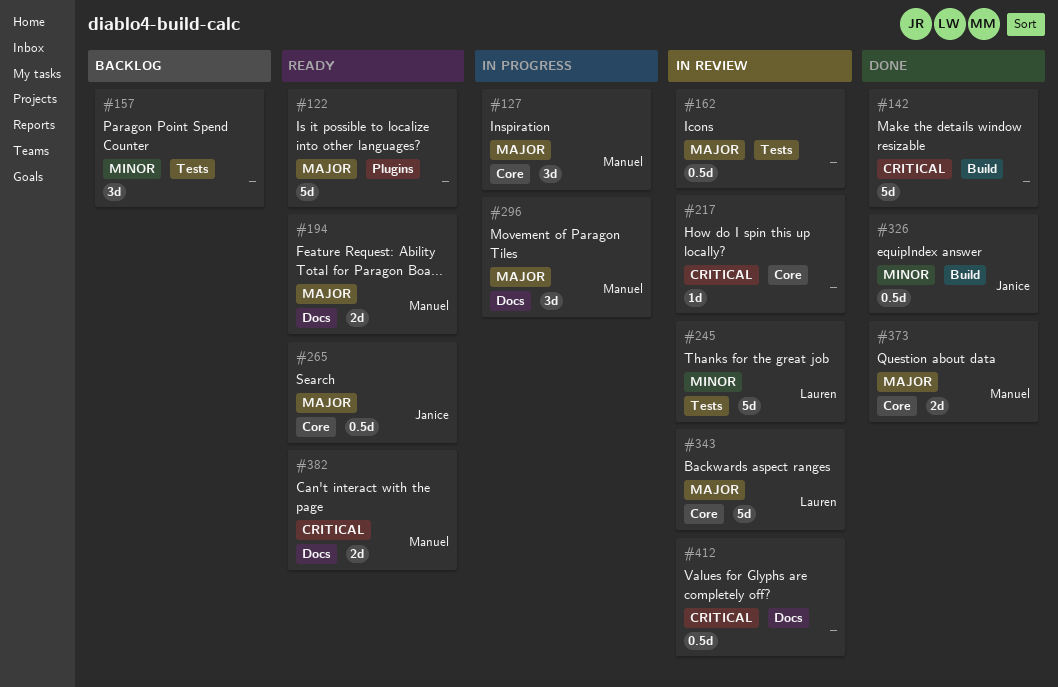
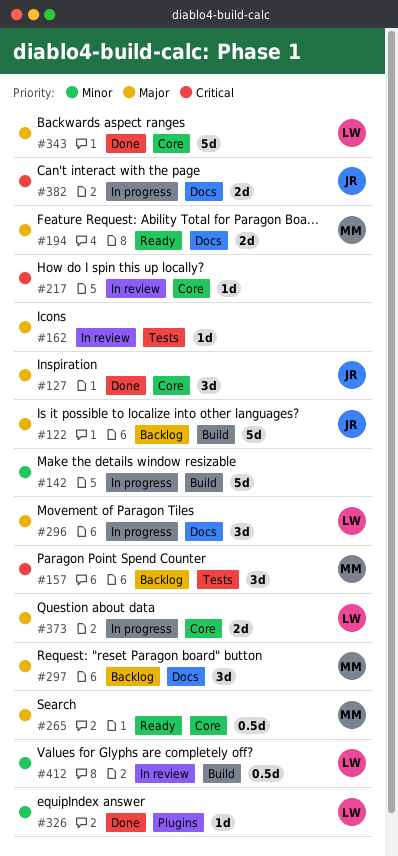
#122, status: Ready -> Backlog
#122, owner: none -> Janice
#122, label: Plugins -> Build
#127, status: In progress -> Done
#127, owner: Manuel -> Janice
#142, status: Done -> In progress
#142, priority: Critical -> Minor
#157, owner: none -> Manuel
#157, priority: Minor -> Critical
#162, estimate: 0.5d -> 1d
#245: present -> none
#265, owner: Janice -> Manuel
#296, owner: Manuel -> Lauren
#297: none -> present
#326, owner: Janice -> Lauren
#326, label: Build -> Plugins
#326, estimate: 0.5d -> 1d
#343, status: In review -> Done
#373, status: Done -> In progress
#373, owner: Manuel -> Lauren
#382, status: Ready -> In progress
#382, owner: Manuel -> Janice
#412, owner: none -> Lauren
#412, priority: Critical -> Minor
#412, label: Docs -> Build

